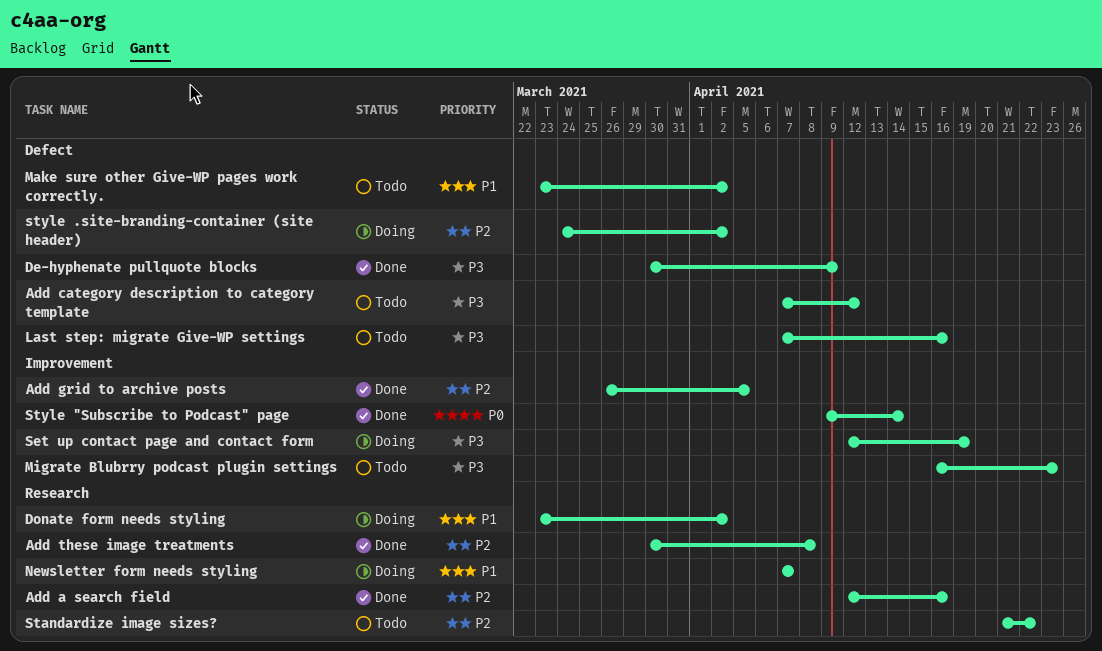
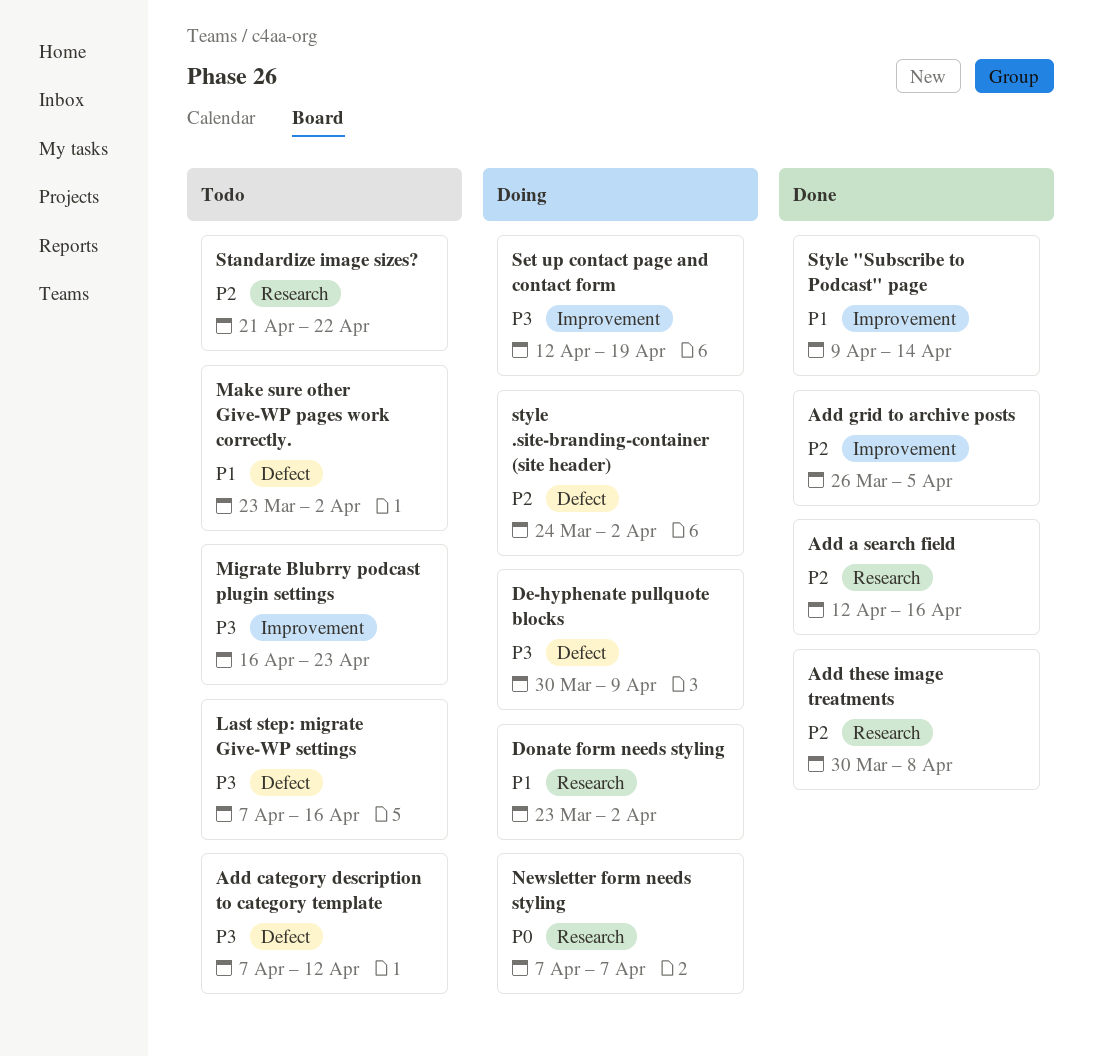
De-hyphenate pullquote blocks, status: Done -> Doing
Newsletter form needs styling, priority: P1 -> P0
Style "Subscribe to Podcast" page, priority: P0 -> P1

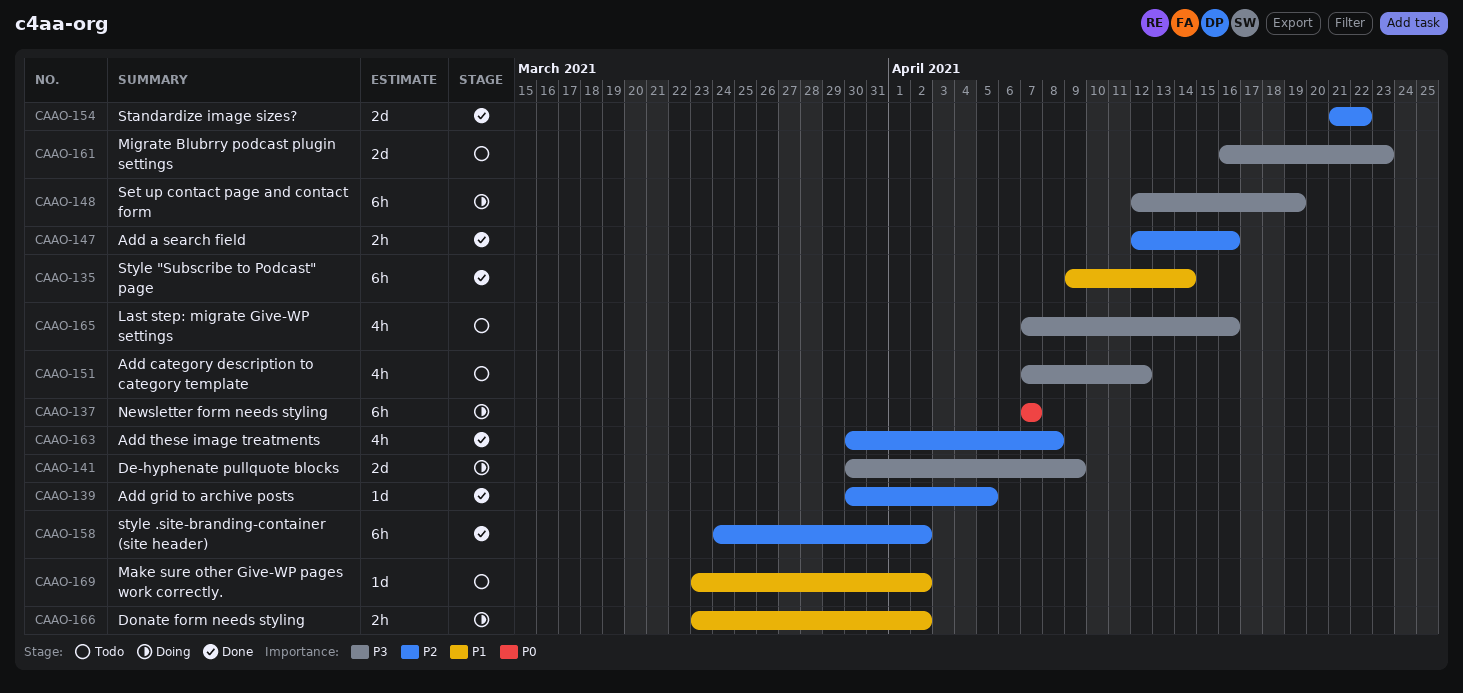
Add grid to archive posts, start: Mar 26 -> Mar 30
Standardize image sizes?, status: Todo -> Done
style .site-branding-container (site header), status: Doing -> Done

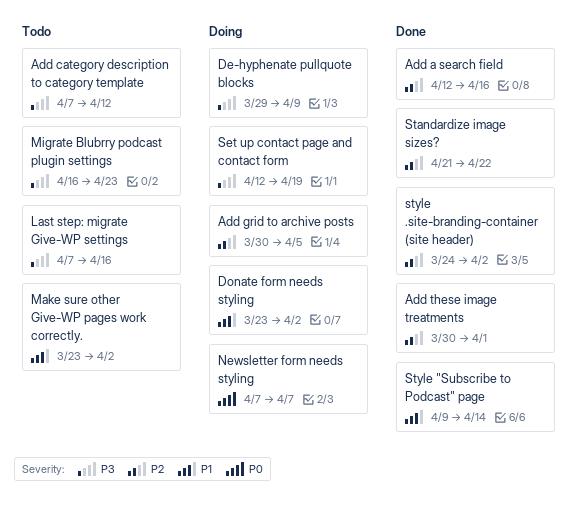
Add grid to archive posts, status: Done -> Doing
Add these image treatments, due: Apr 8 -> Apr 1
De-hyphenate pullquote blocks, start: Mar 30 -> Mar 29

